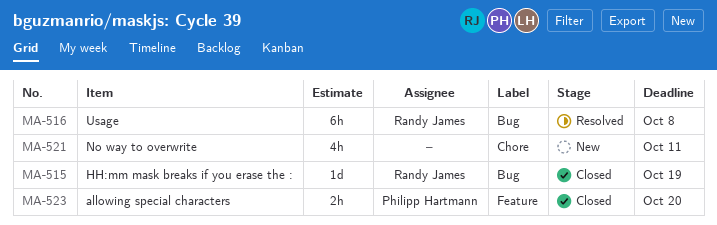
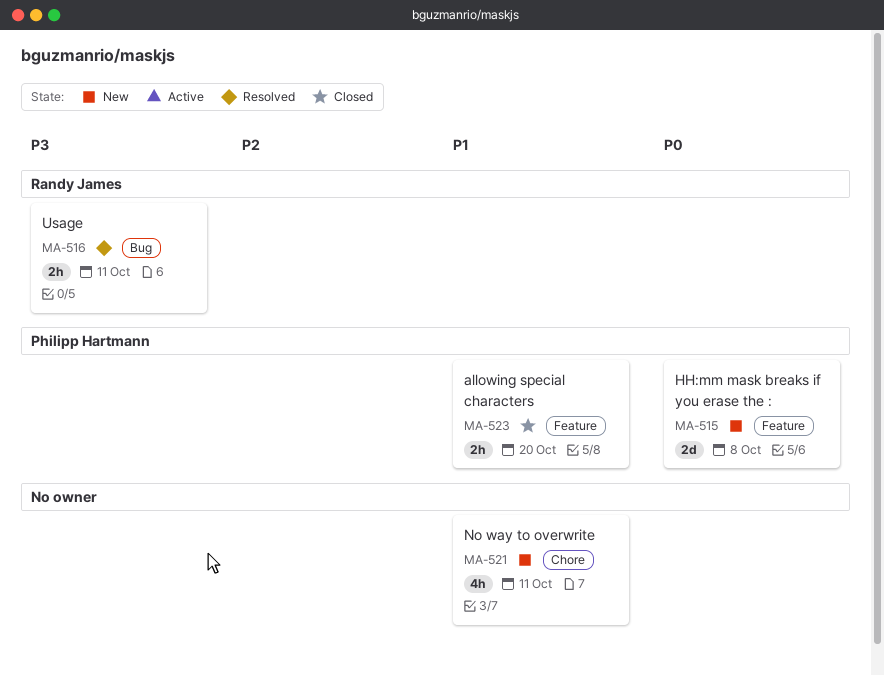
MA-515, status: Closed -> New
MA-515, owner: Randy James -> Philipp Hartmann
MA-515, label: Bug -> Feature
MA-515, estimate: 1d -> 2d
MA-515, due: Oct 19 -> Oct 8
MA-516, estimate: 6h -> 2h
MA-516, due: Oct 8 -> Oct 11

